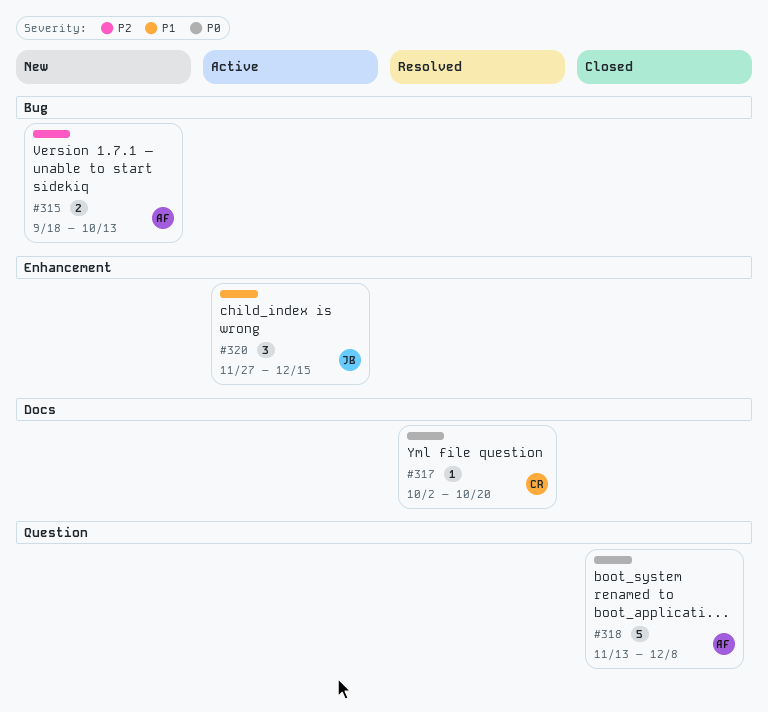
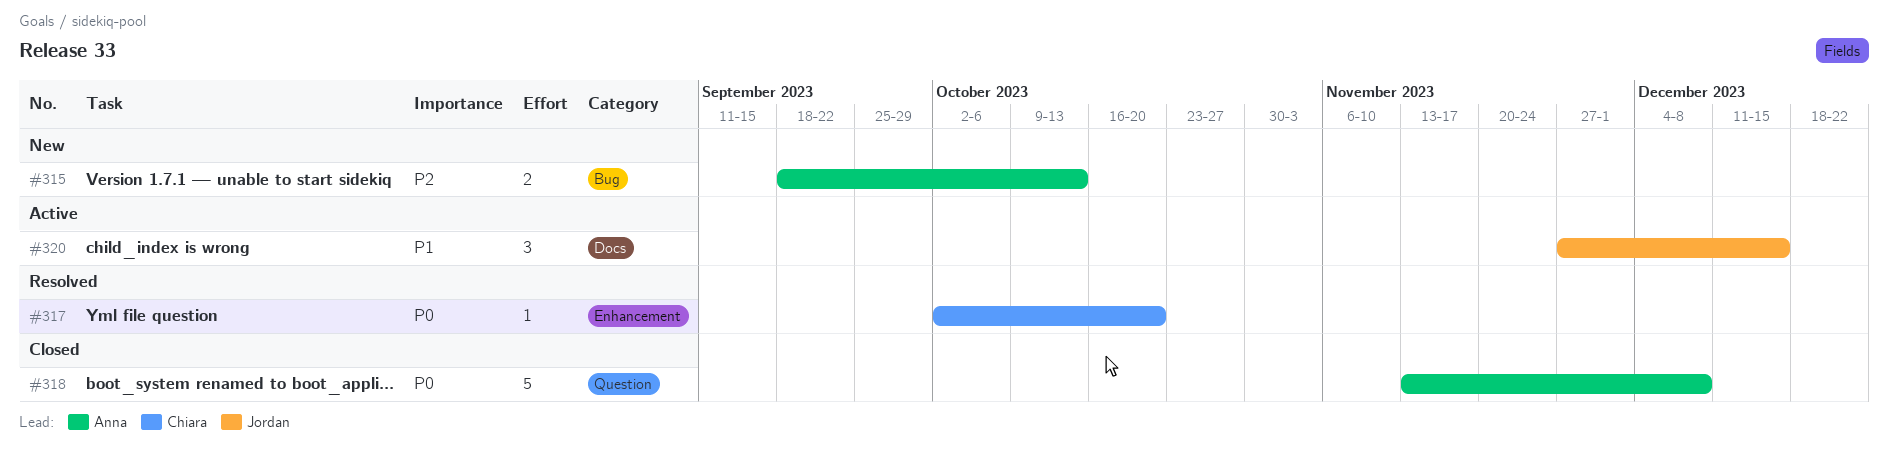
#317, label: Docs -> Enhancement
#320, label: Enhancement -> Docs

